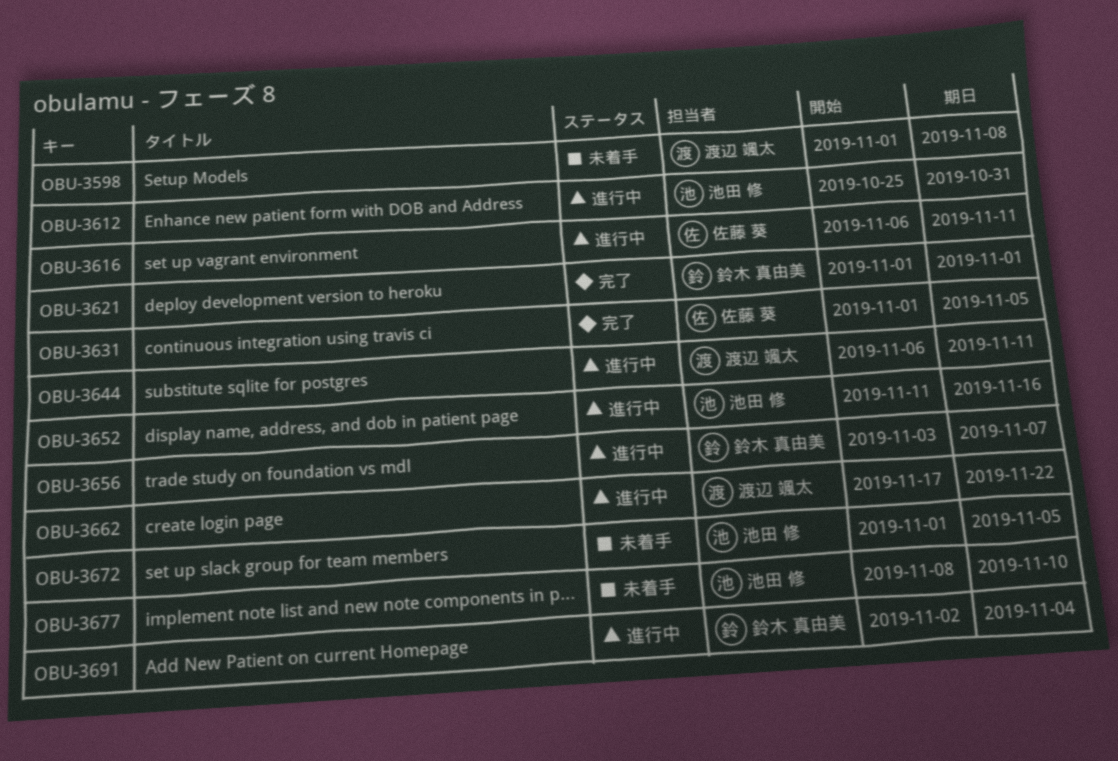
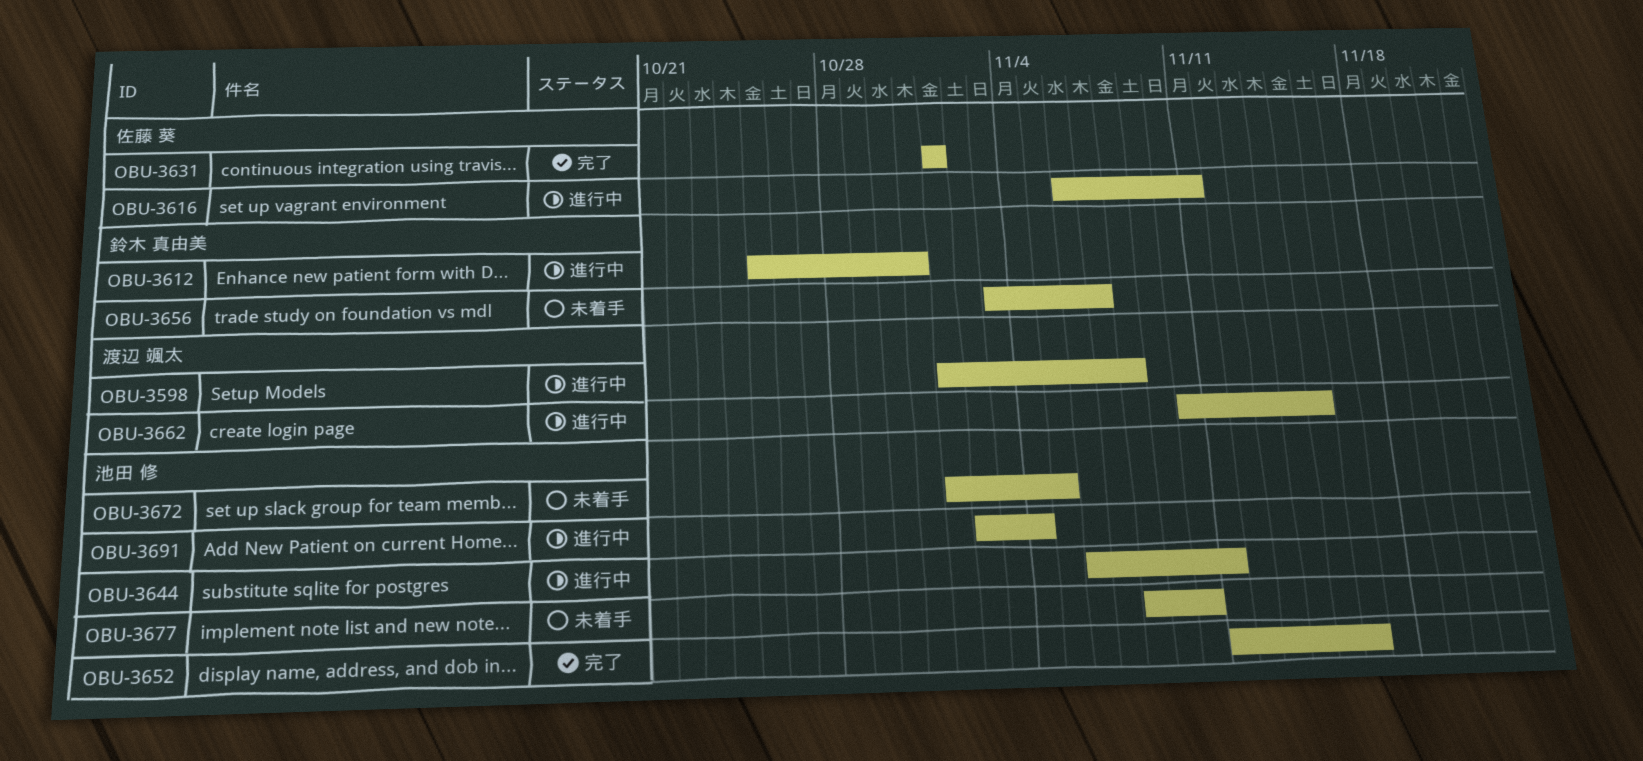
OBU-3598, status: 未着手 -> 進行中
OBU-3612, owner: 池田 修 -> 鈴木 真由美
OBU-3621: present -> none
OBU-3631, due: Nov 5 -> Nov 1
OBU-3644, owner: 渡辺 颯太 -> 池田 修
OBU-3652, status: 進行中 -> 完了
OBU-3656, status: 進行中 -> 未着手
OBU-3662, start: Nov 17 -> Nov 10
OBU-3662, due: Nov 22 -> Nov 15
OBU-3691, owner: 鈴木 真由美 -> 池田 修

